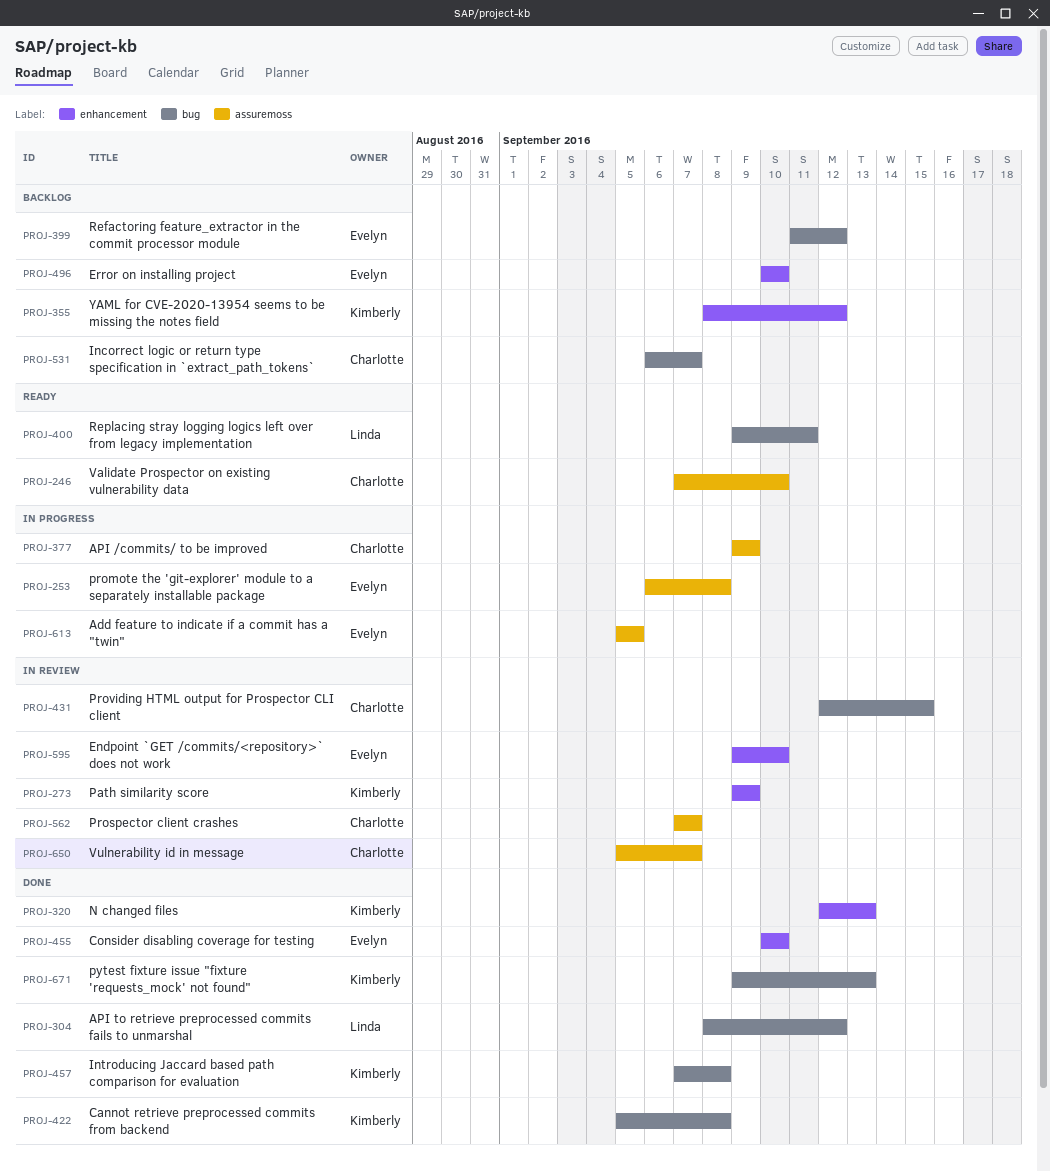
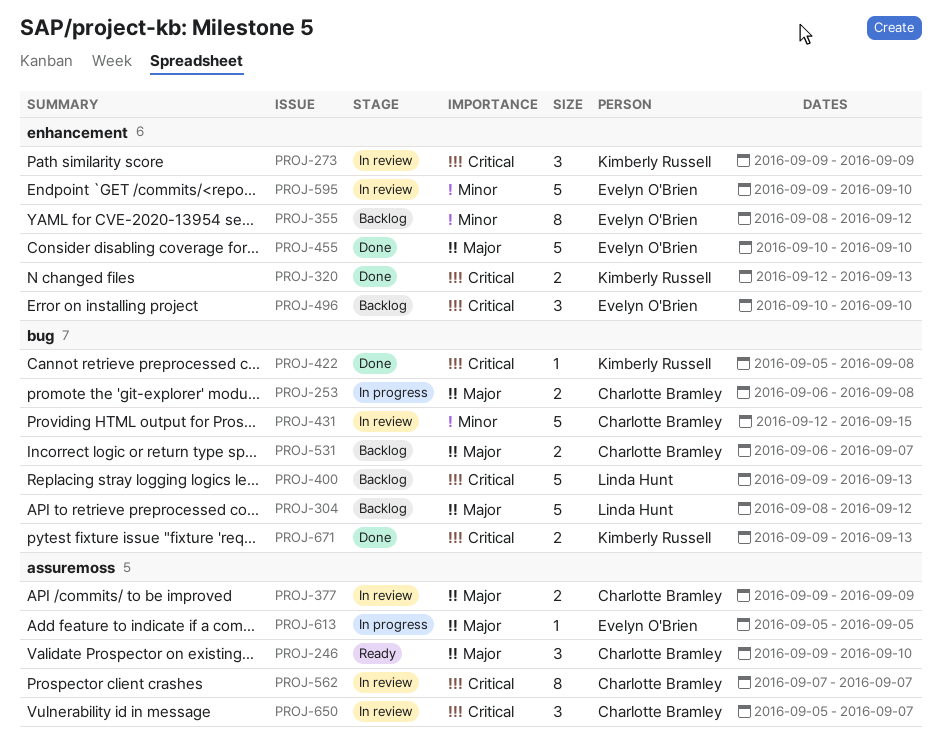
PROJ-246, start: Sep 7 -> Sep 9
PROJ-253, owner: Evelyn O'Brien -> Charlotte Bramley
PROJ-253, label: assuremoss -> bug
PROJ-304, status: Done -> Backlog
PROJ-355, owner: Kimberly Russell -> Evelyn O'Brien
PROJ-377, status: In progress -> In review
PROJ-399: present -> none
PROJ-400, status: Ready -> Backlog
PROJ-400, due: Sep 11 -> Sep 13
PROJ-457: present -> none

